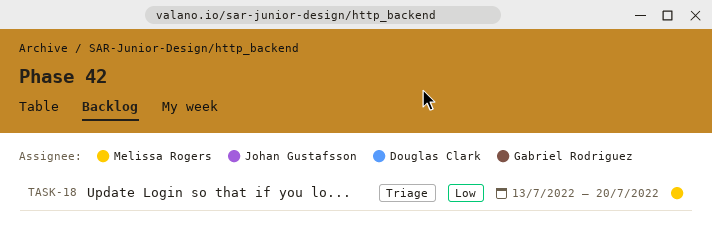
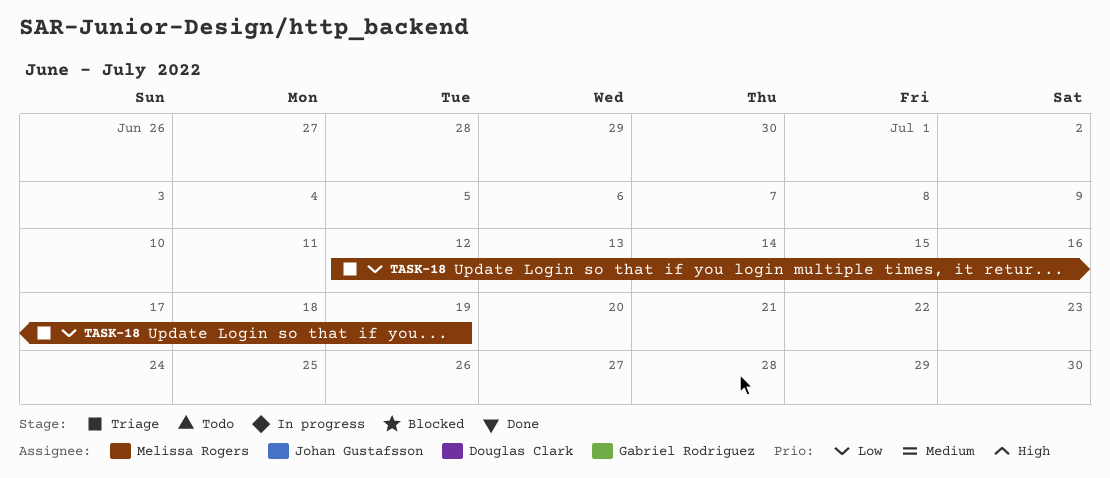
TASK-18, start: Jul 13 -> Jul 12
TASK-18, due: Jul 20 -> Jul 19

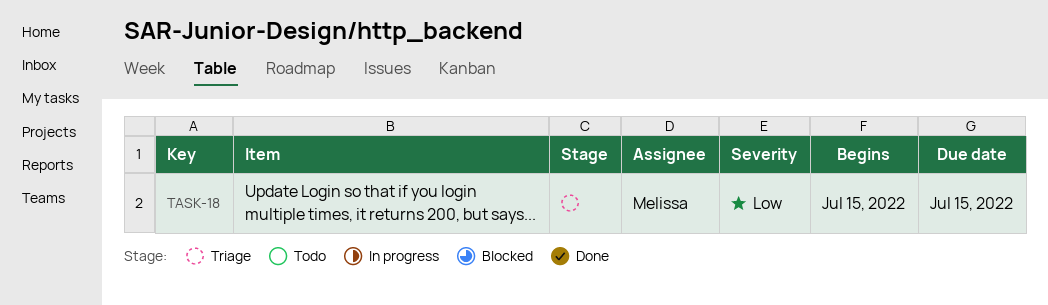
TASK-18, start: Jul 12 -> Jul 15
TASK-18, due: Jul 19 -> Jul 15

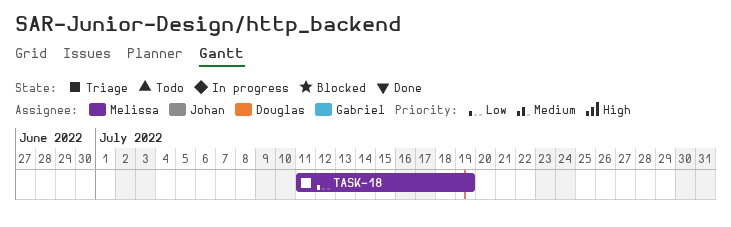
TASK-18, start: Jul 15 -> Jul 11
TASK-18, due: Jul 15 -> Jul 19

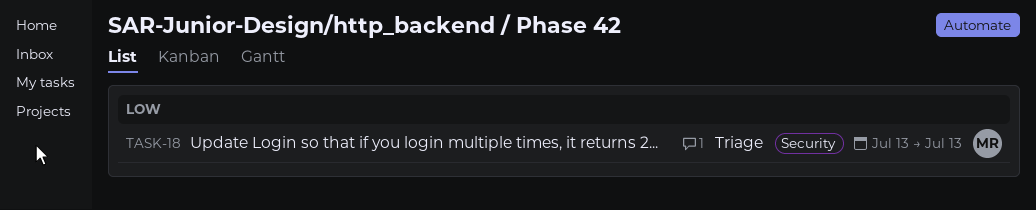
TASK-18, start: Jul 11 -> Jul 13
TASK-18, due: Jul 19 -> Jul 13

